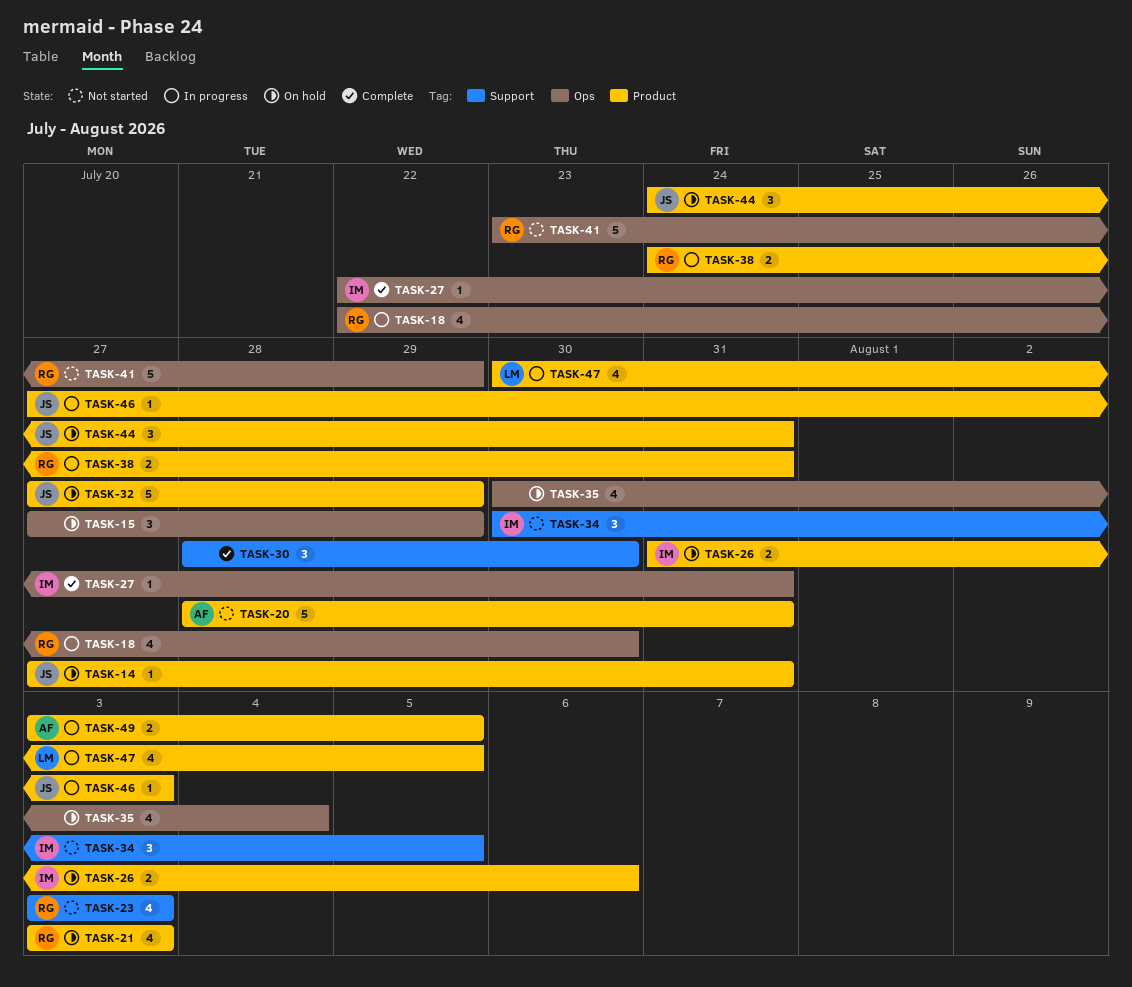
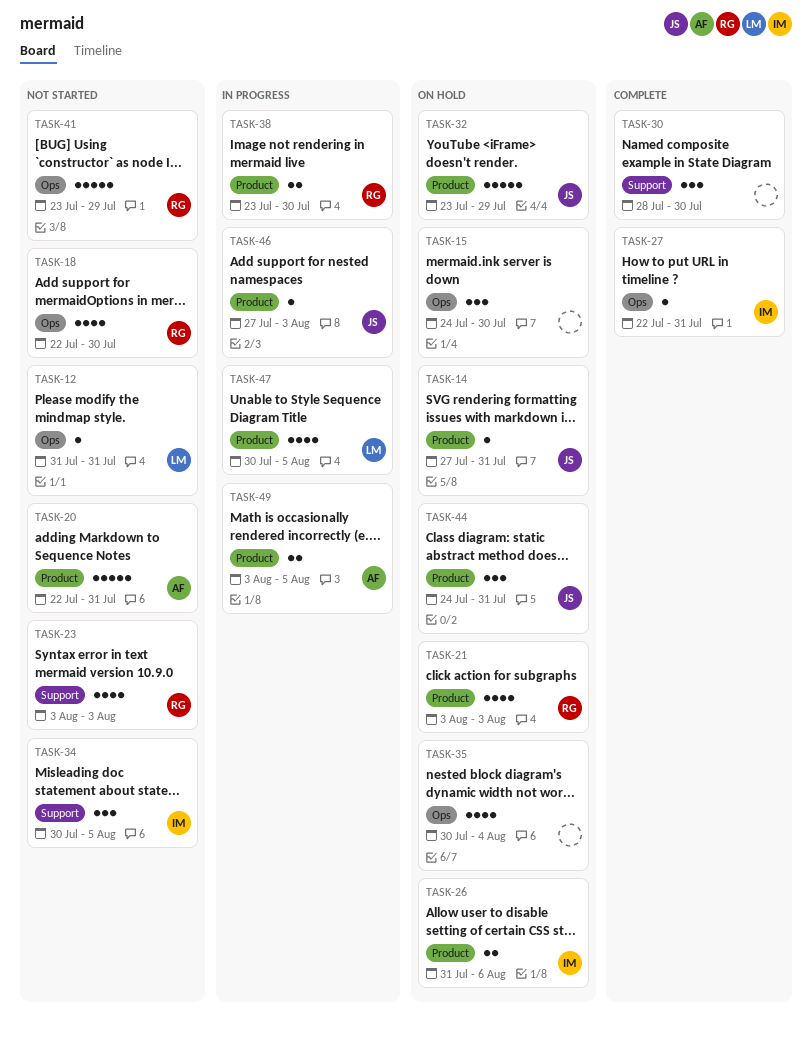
TASK-12: none -> present
TASK-15, start: Jul 27 -> Jul 24
TASK-15, due: Jul 29 -> Jul 30
TASK-18, status: In progress -> Not started
TASK-20, start: Jul 28 -> Jul 22
TASK-32, start: Jul 27 -> Jul 23
TASK-38, start: Jul 24 -> Jul 23
TASK-38, due: Jul 31 -> Jul 30

